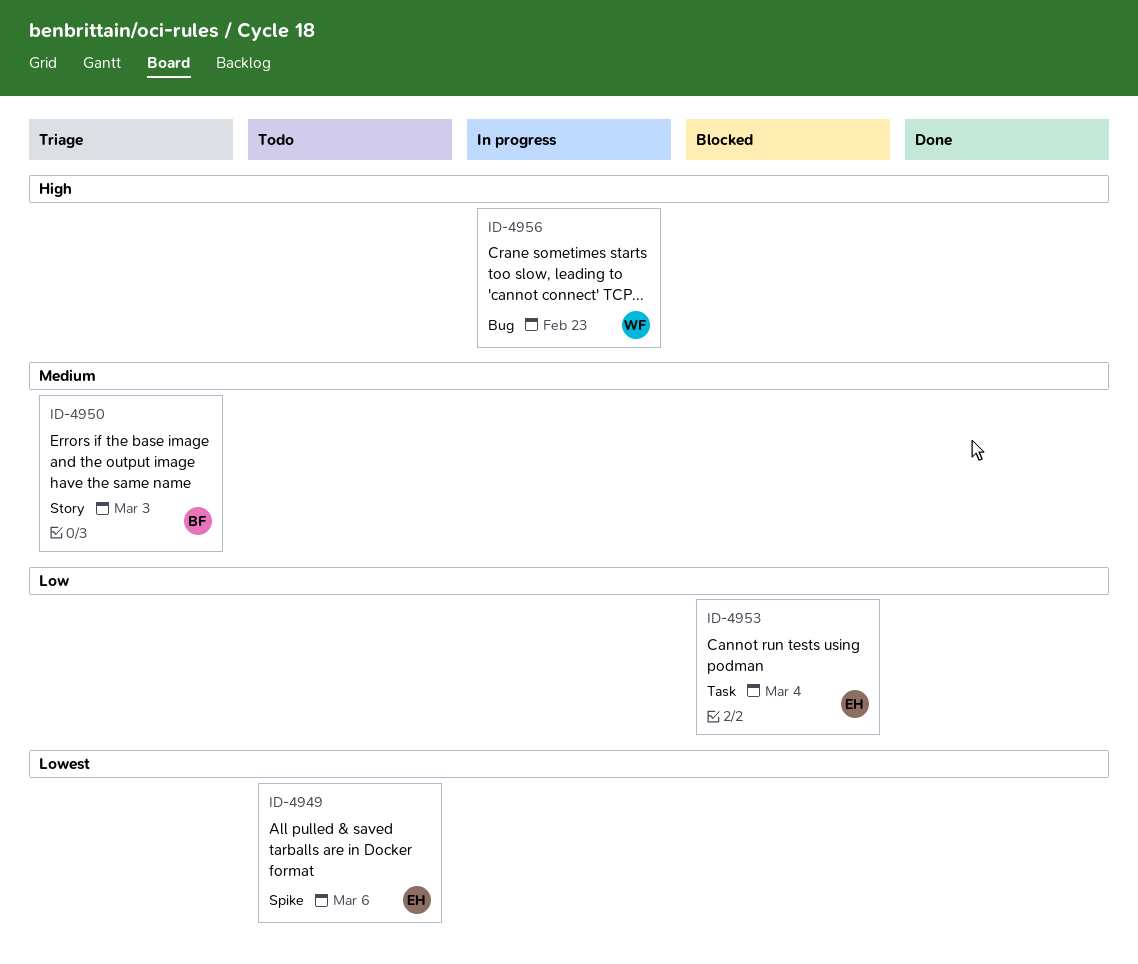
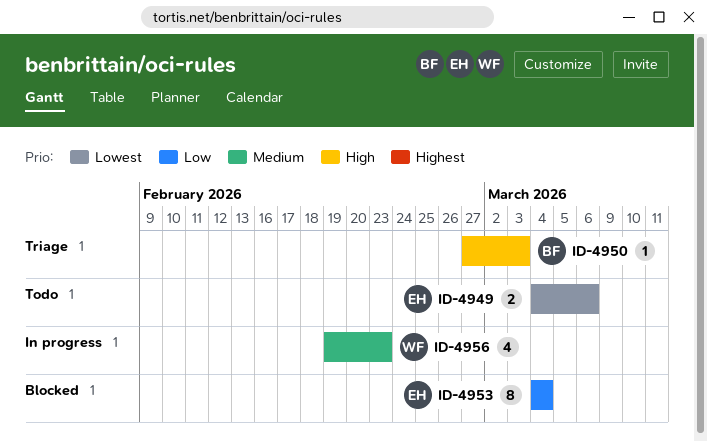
ID-4950, priority: Medium -> High
ID-4956, priority: High -> Medium

